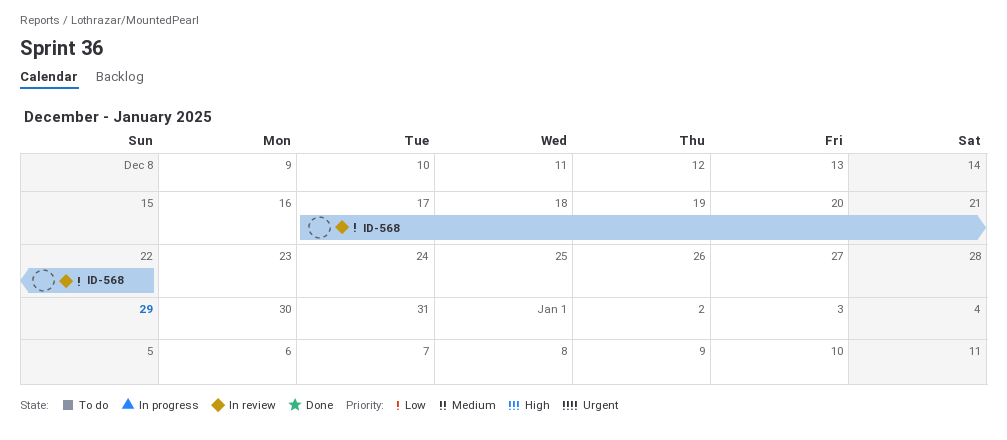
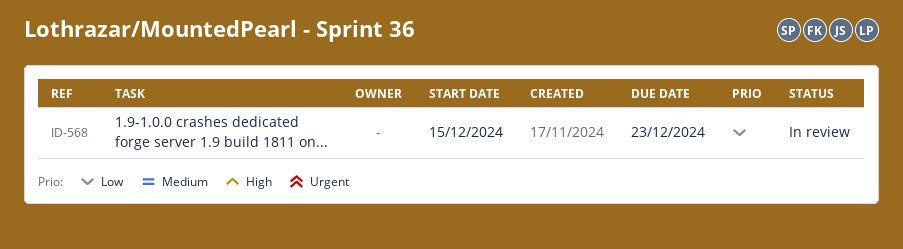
ID-568, start: Dec 17 -> Dec 15
ID-568, due: Dec 22 -> Dec 23

